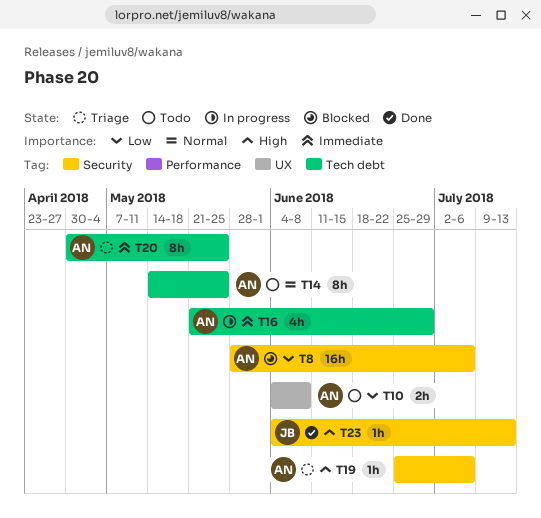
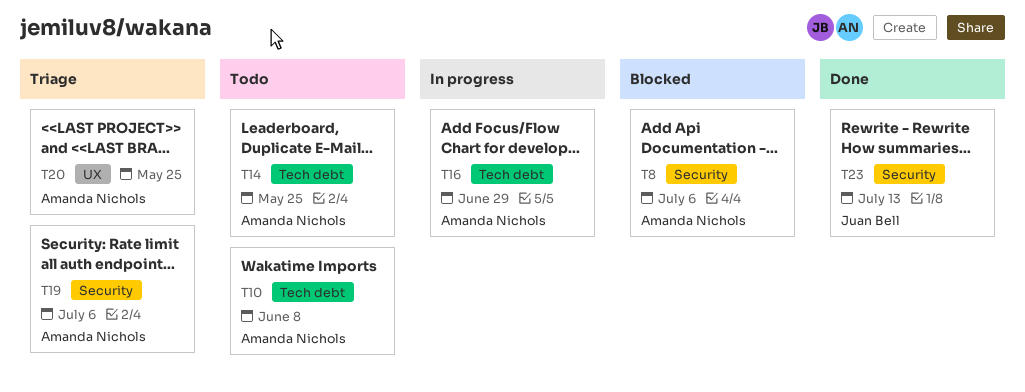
T10, label: UX -> Tech debt
T20, label: Tech debt -> UX

